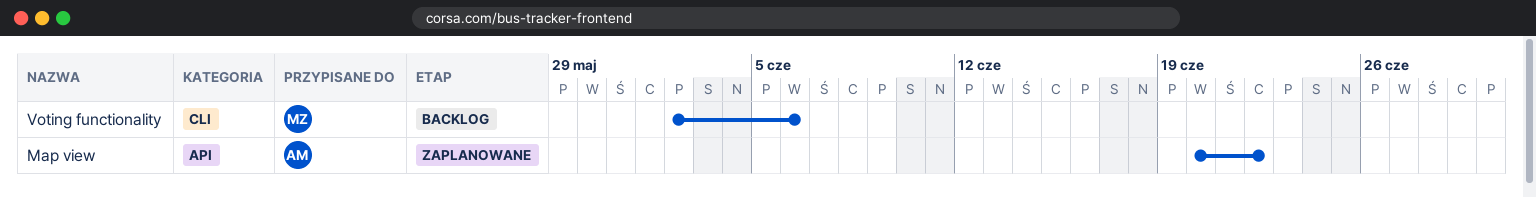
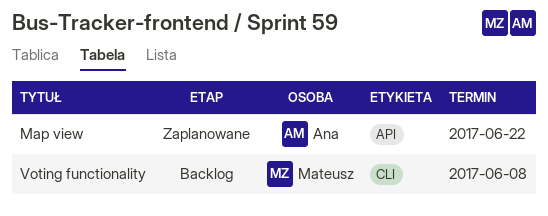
Voting functionality, due: Jun 6 -> Jun 8

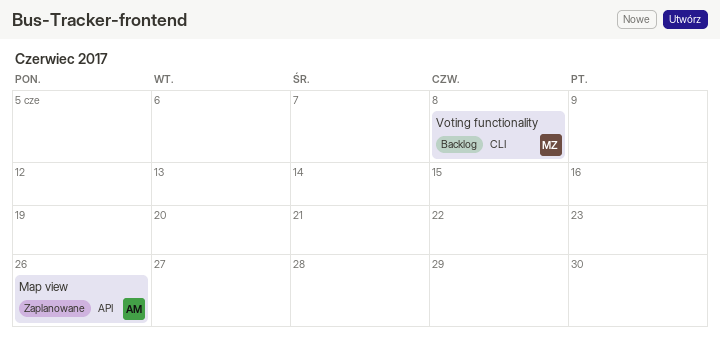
Map view, due: Jun 22 -> Jun 26

